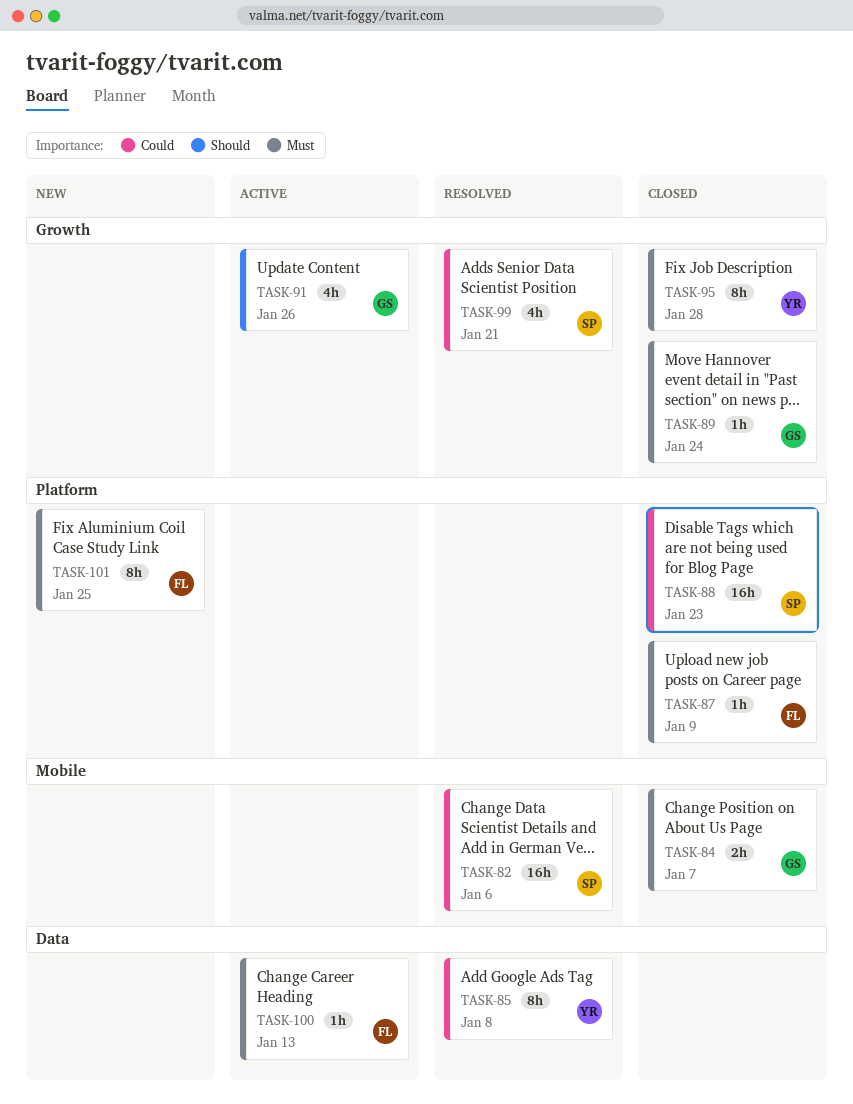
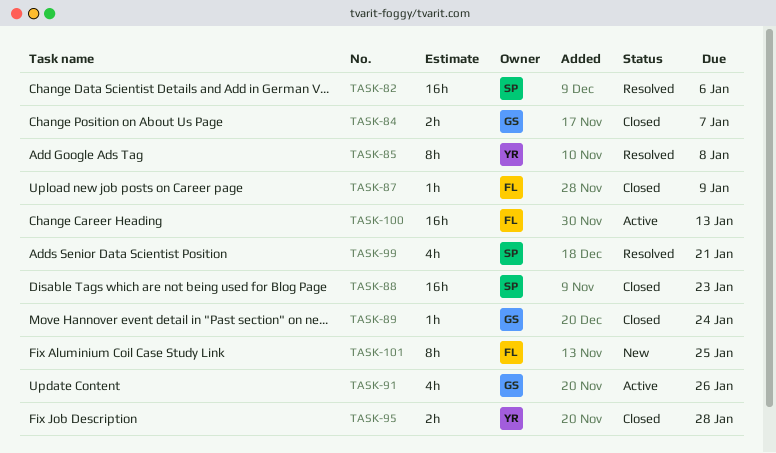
TASK-95, estimate: 8h -> 2h
TASK-100, estimate: 1h -> 16h

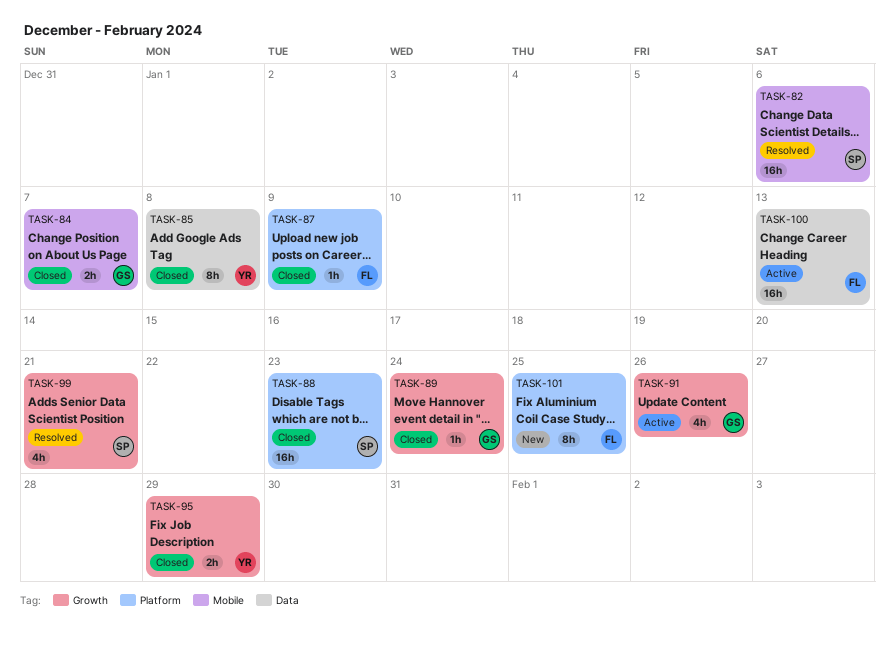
TASK-85, status: Resolved -> Closed
TASK-95, due: Jan 28 -> Jan 29

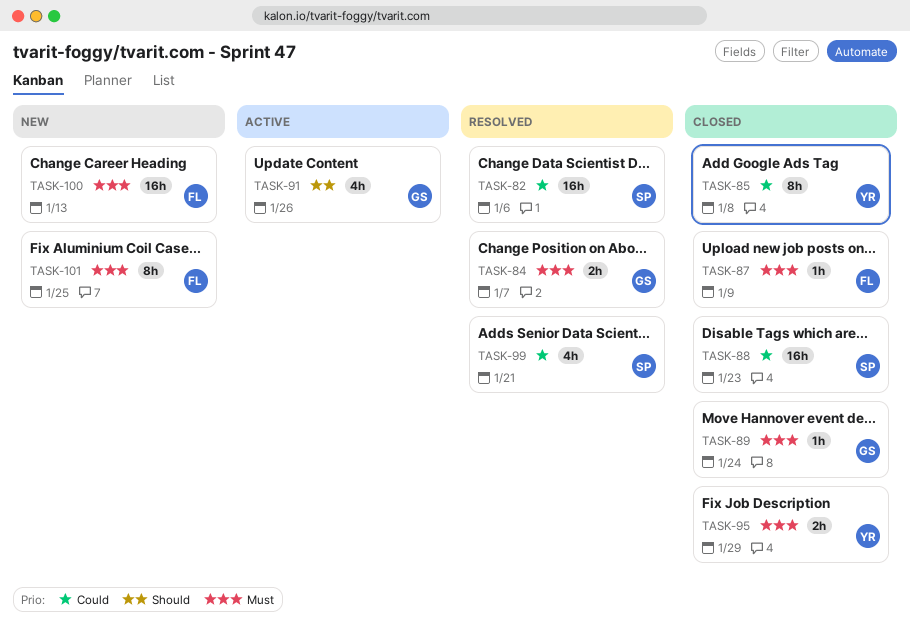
TASK-84, status: Closed -> Resolved
TASK-100, status: Active -> New

